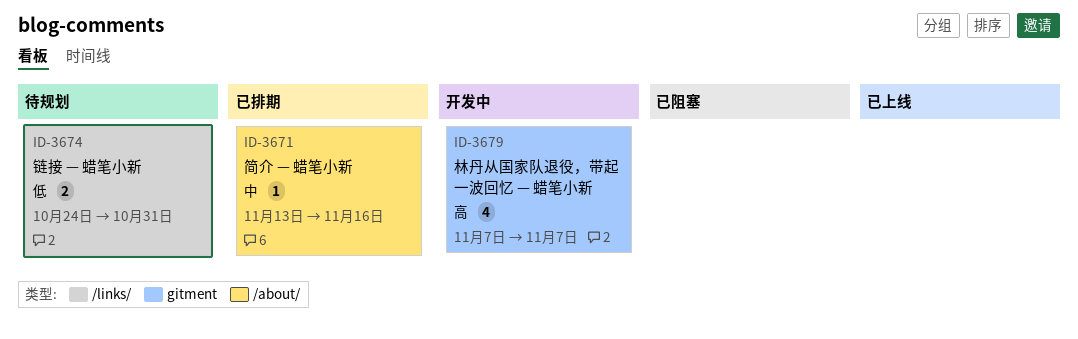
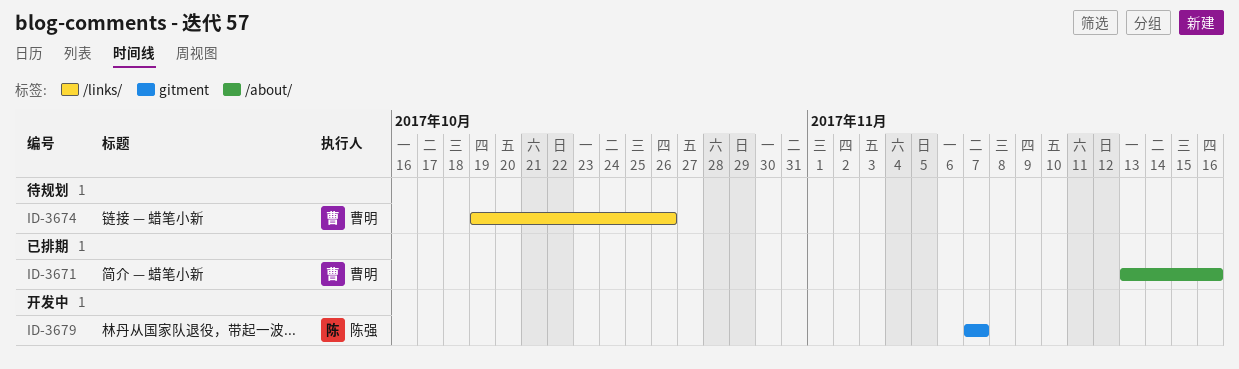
ID-3674, start: Oct 24 -> Oct 19
ID-3674, due: Oct 31 -> Oct 26

